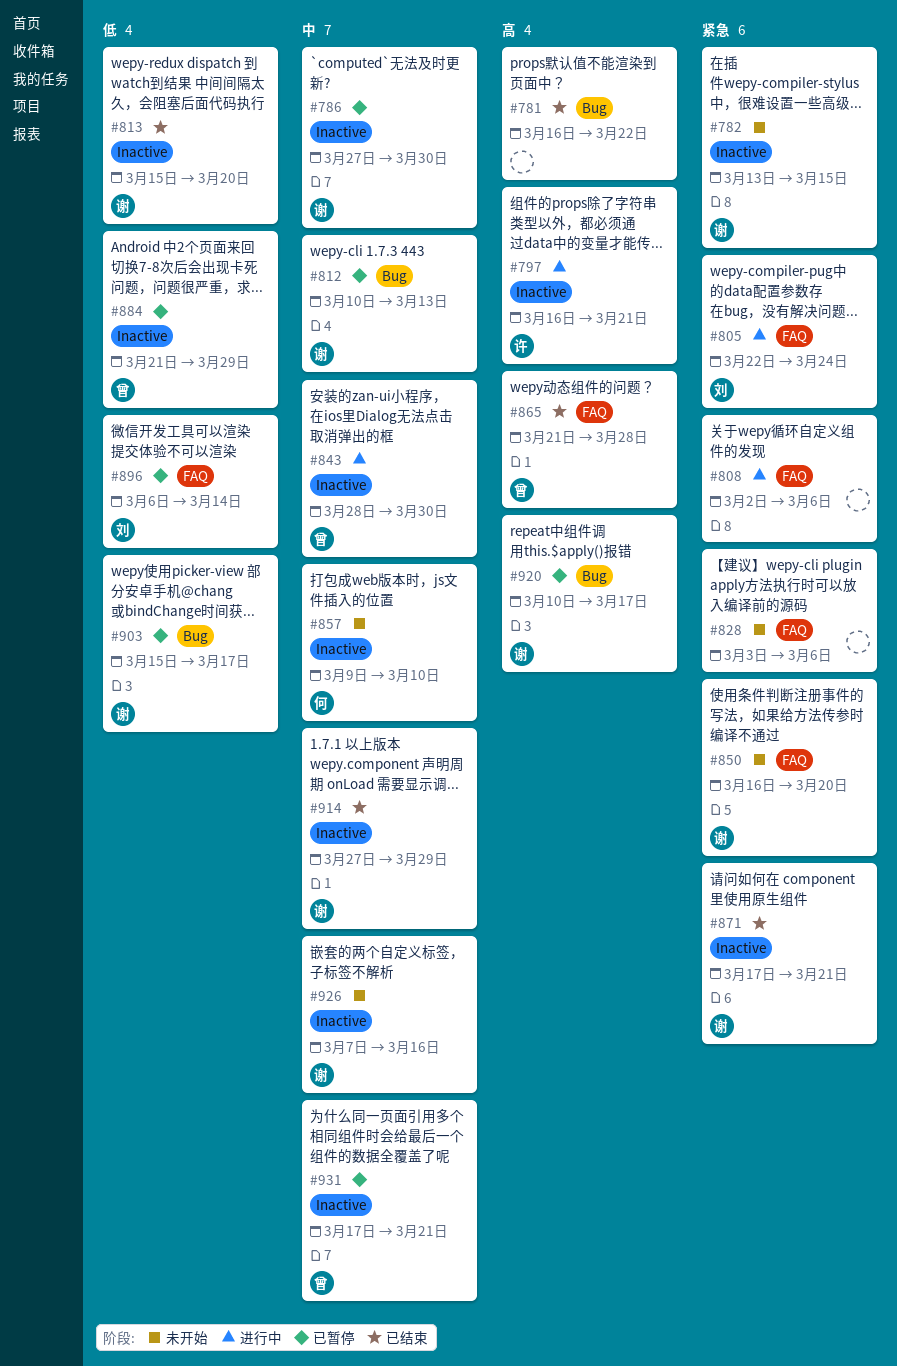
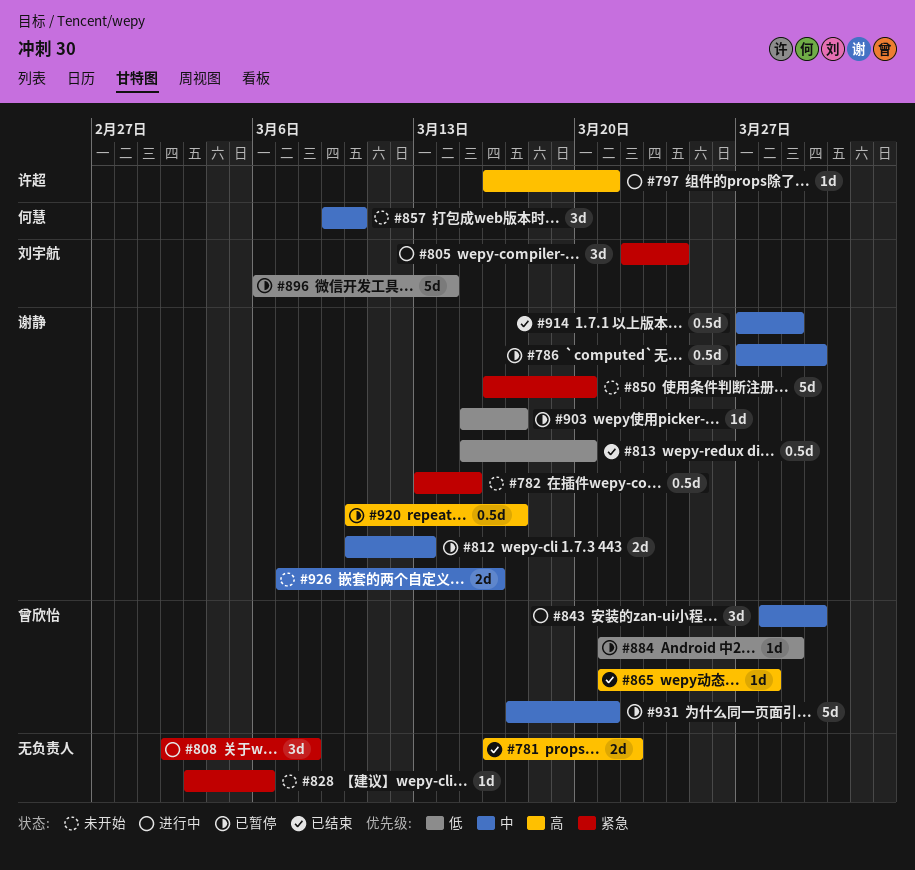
#808, due: Mar 6 -> Mar 8
#871: present -> none

